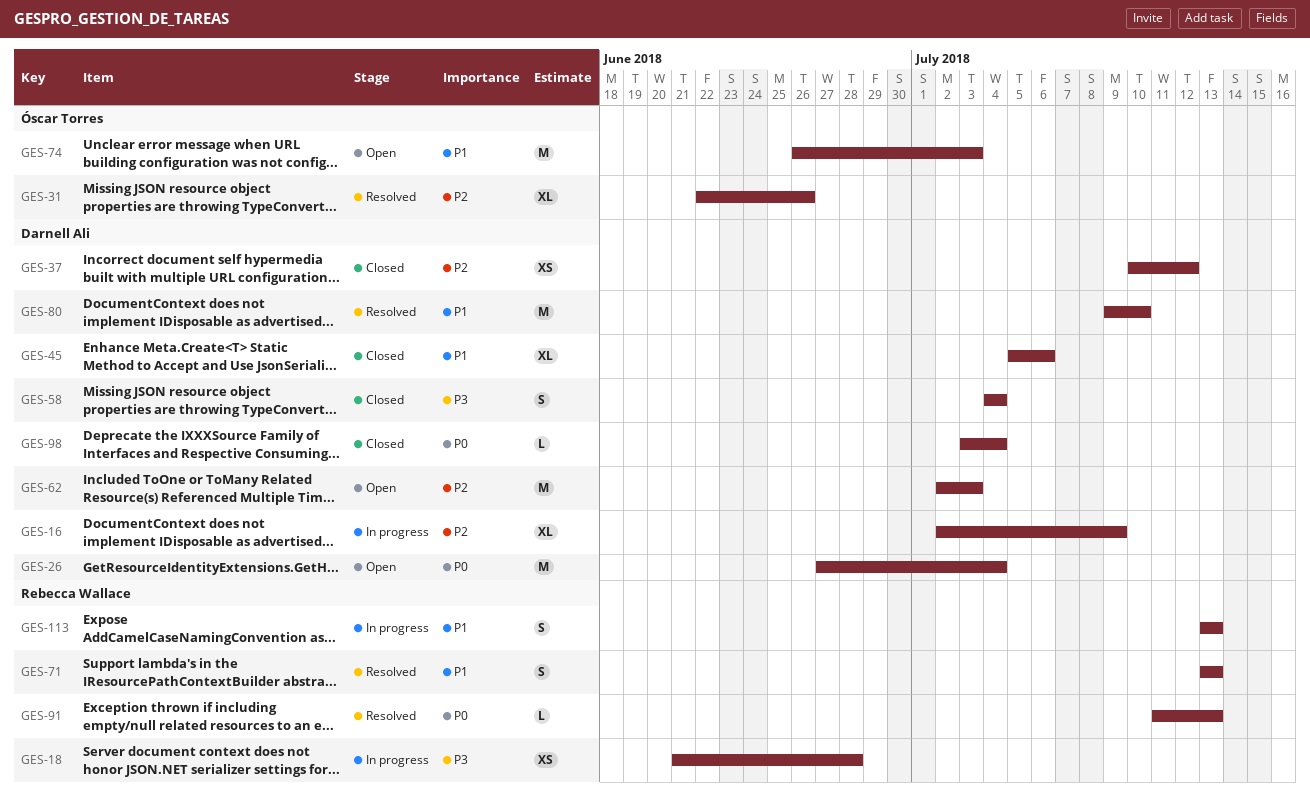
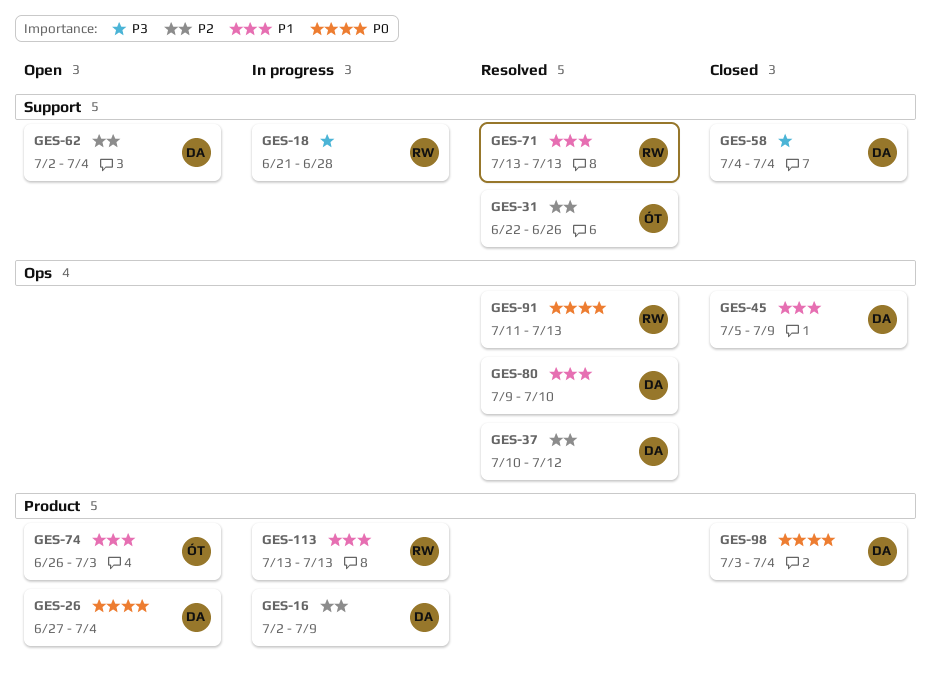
GES-37, status: Closed -> Resolved
GES-45, due: Jul 6 -> Jul 9
GES-62, due: Jul 3 -> Jul 4

